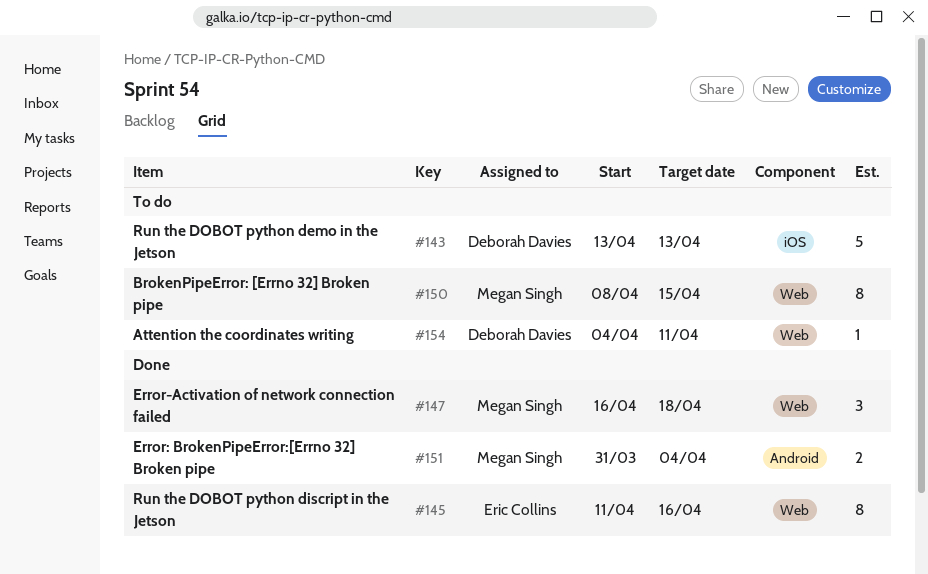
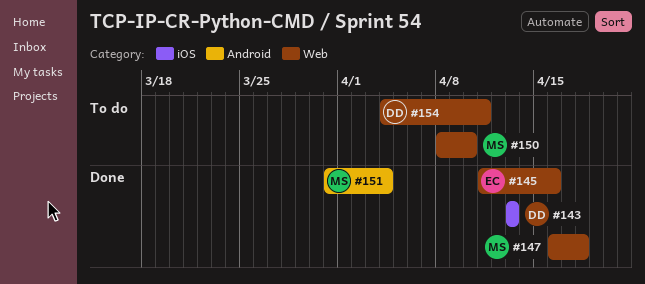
#143, status: To do -> Done
#150, due: Apr 15 -> Apr 10

